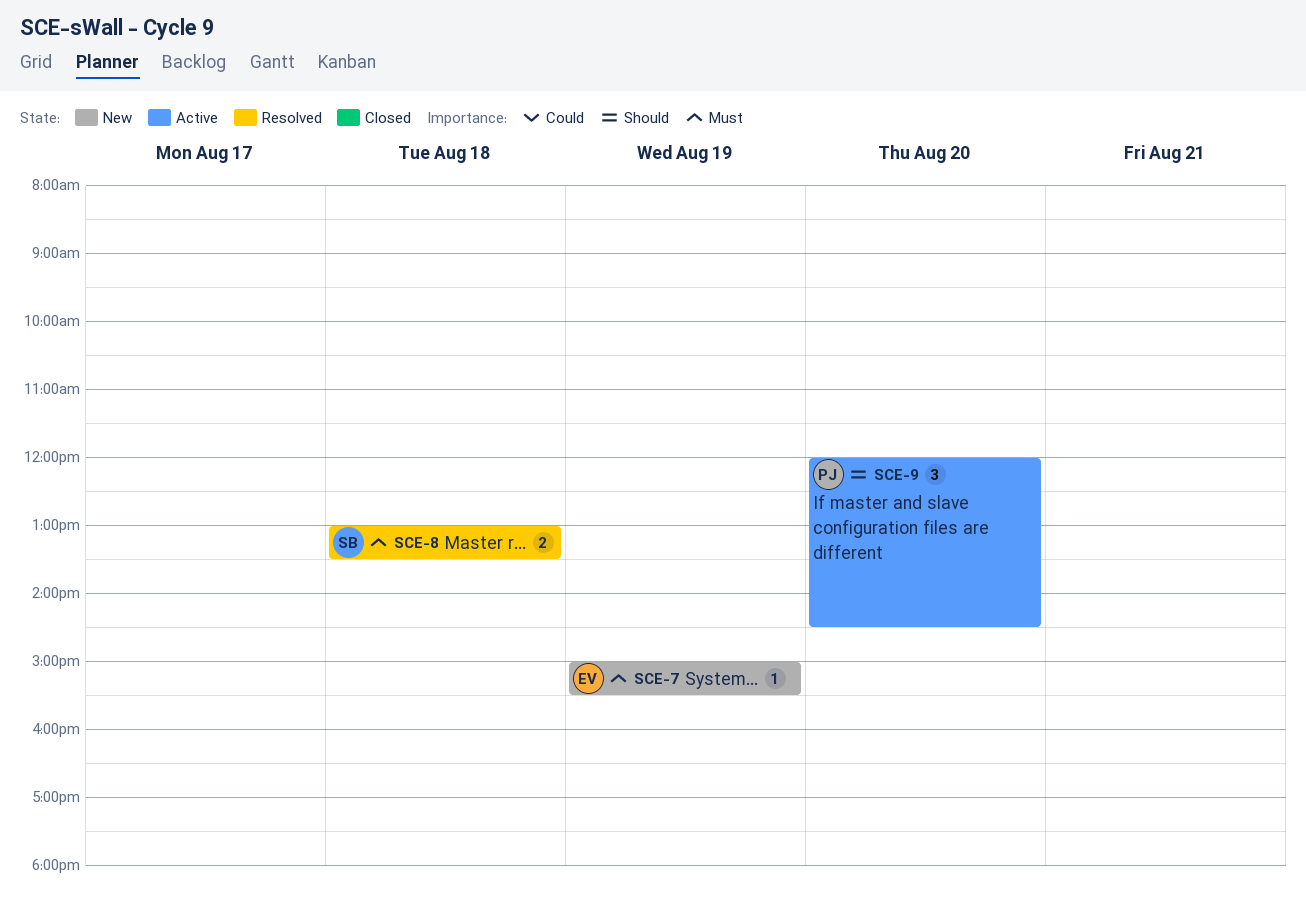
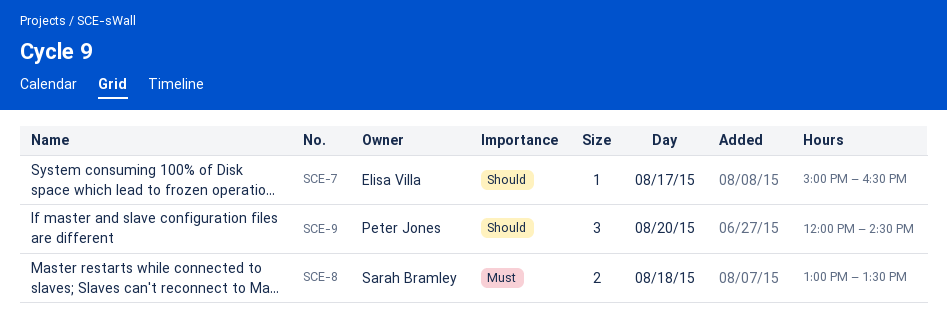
SCE-7, priority: Must -> Should
SCE-7, day: Aug 19 -> Aug 17
SCE-7, ends: 15:30 -> 16:30

